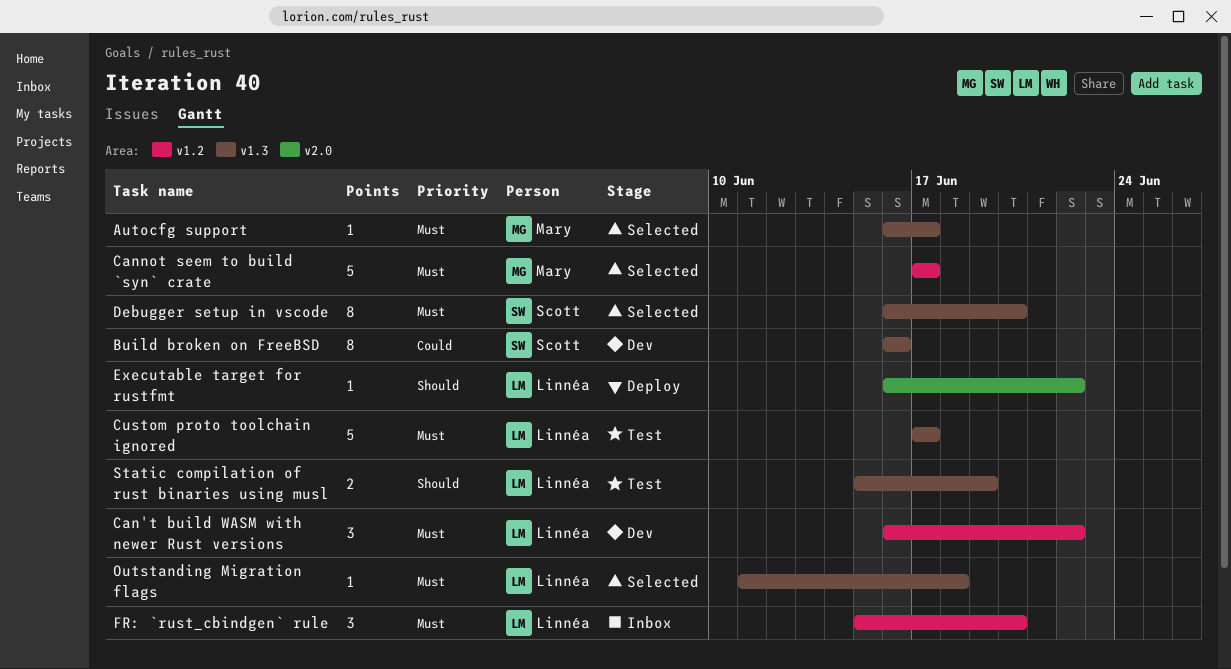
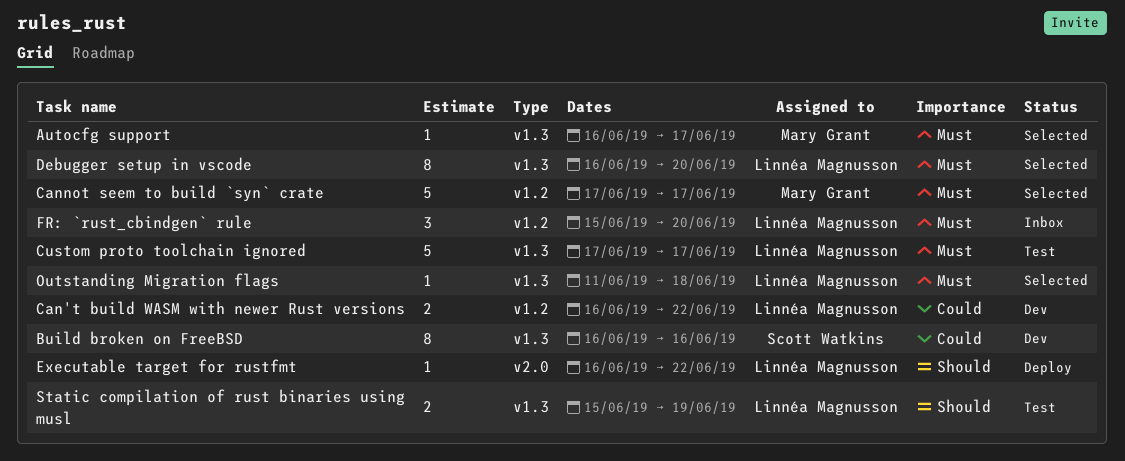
Can't build WASM with newer Rust versions, priority: Must -> Could
Can't build WASM with newer Rust versions, estimate: 3 -> 2
Debugger setup in vscode, owner: Scott Watkins -> Linnéa Magnusson

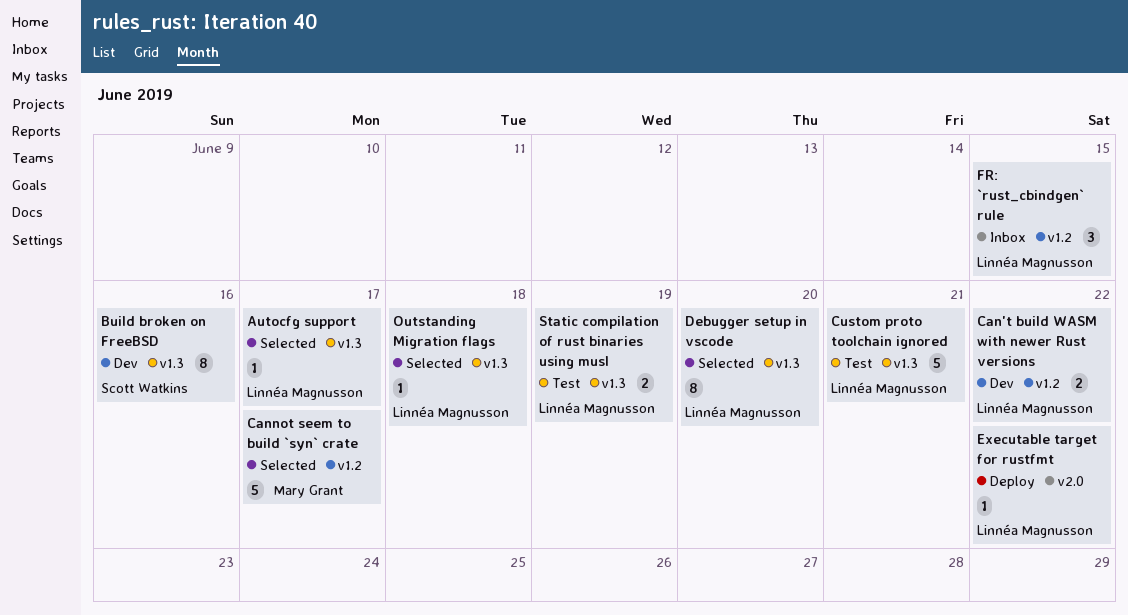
Autocfg support, owner: Mary Grant -> Linnéa Magnusson
Custom proto toolchain ignored, due: Jun 17 -> Jun 21
FR: `rust_cbindgen` rule, due: Jun 20 -> Jun 15

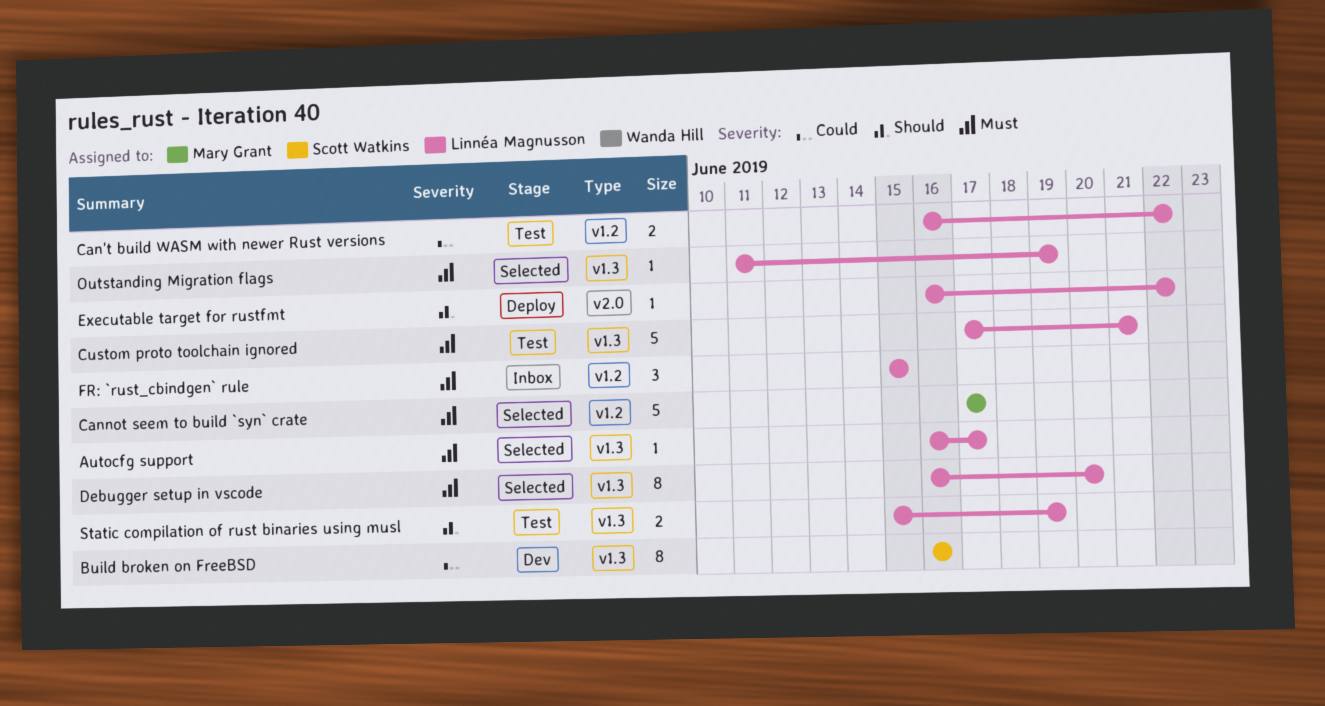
Can't build WASM with newer Rust versions, status: Dev -> Test
Outstanding Migration flags, due: Jun 18 -> Jun 19

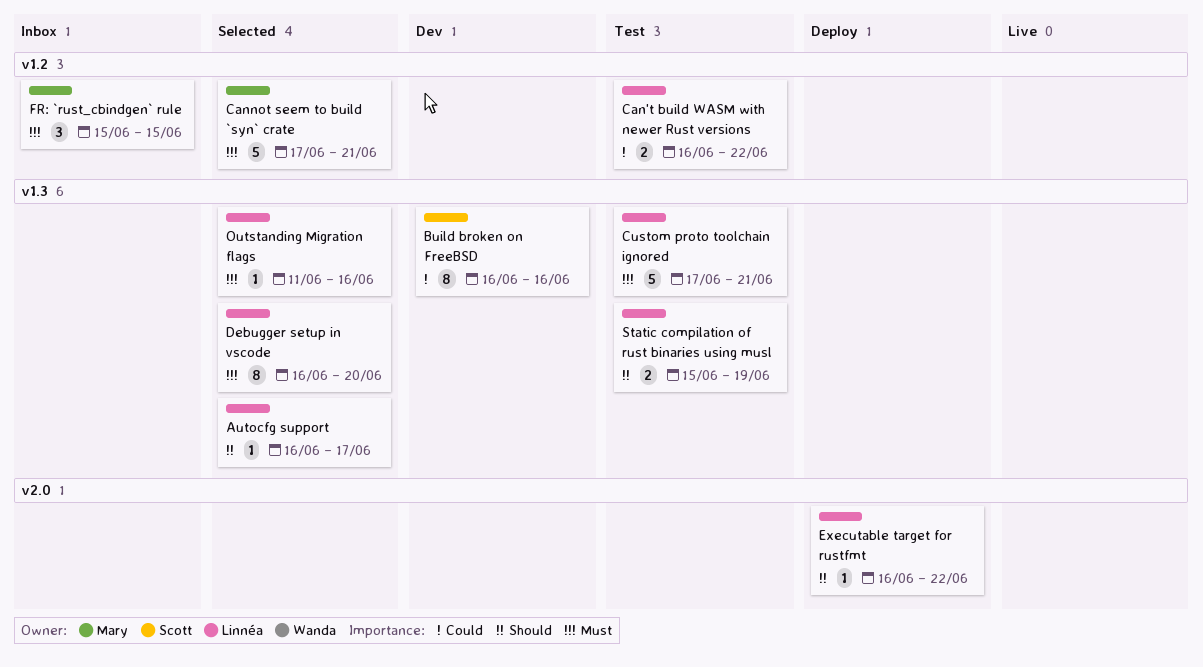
Autocfg support, priority: Must -> Should
Cannot seem to build `syn` crate, due: Jun 17 -> Jun 21
FR: `rust_cbindgen` rule, owner: Linnéa Magnusson -> Mary Grant
Outstanding Migration flags, due: Jun 19 -> Jun 16

